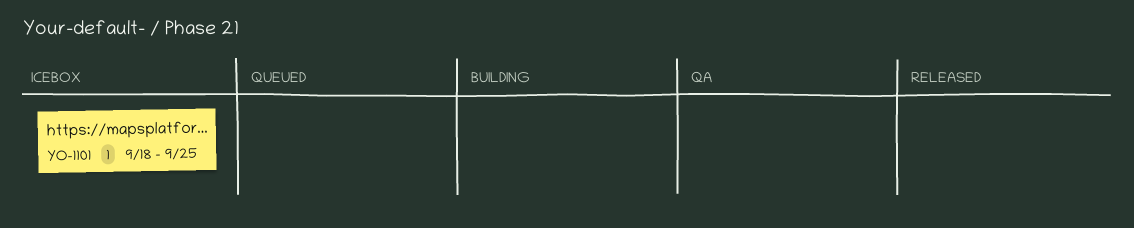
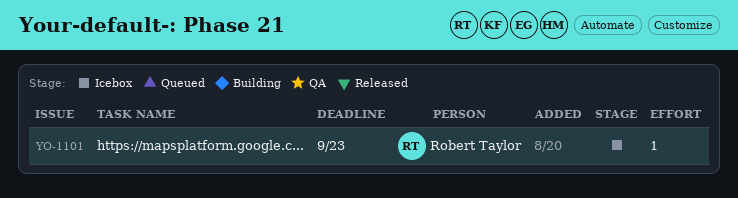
YO-1101, due: Sep 25 -> Sep 23

